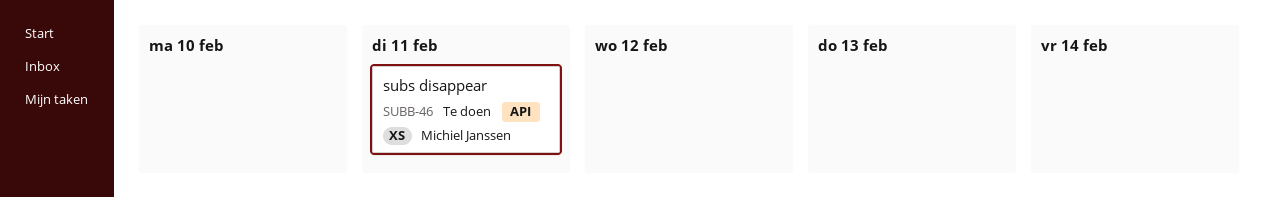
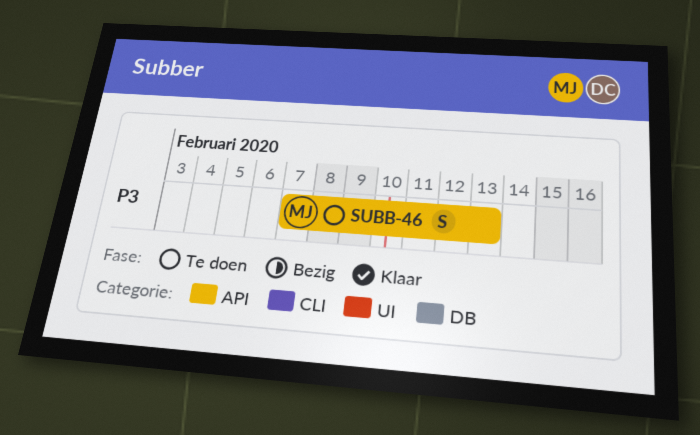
SUBB-46, estimate: XS -> S
SUBB-46, due: Feb 11 -> Feb 13

